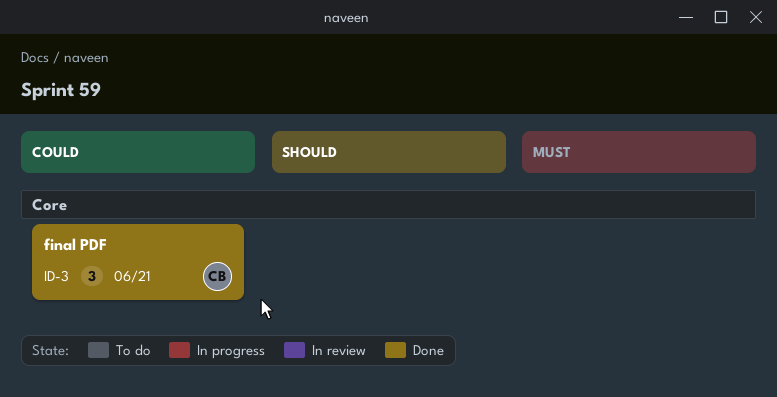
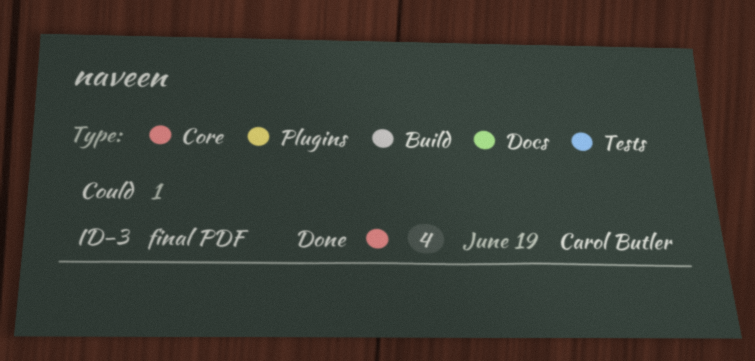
ID-3, estimate: 3 -> 4
ID-3, due: Jun 21 -> Jun 19

